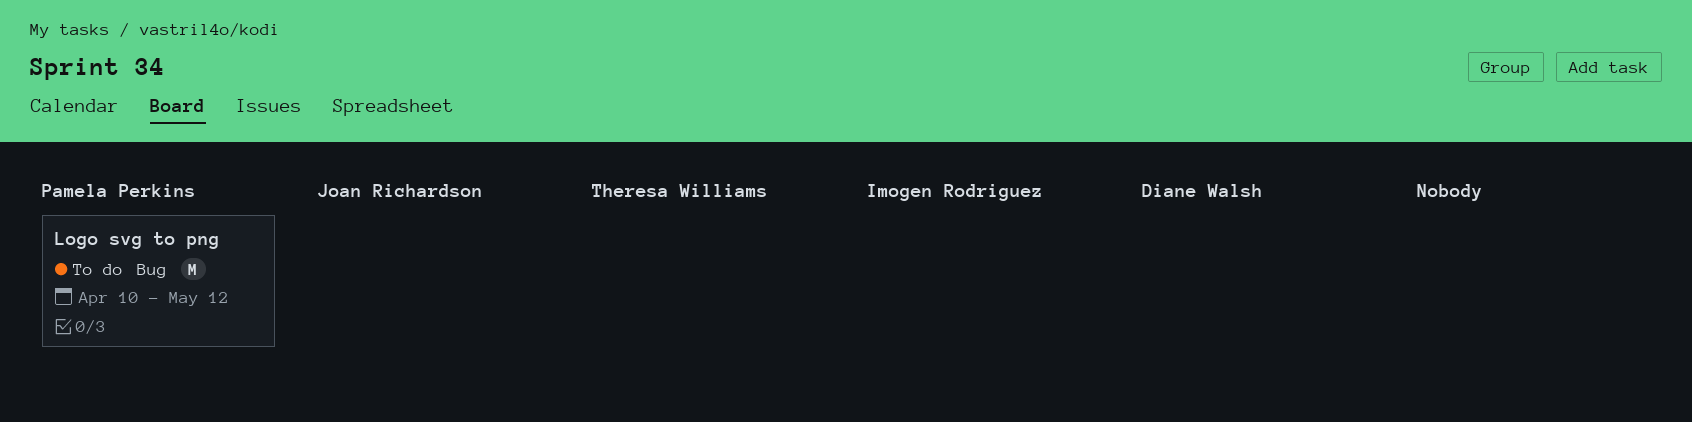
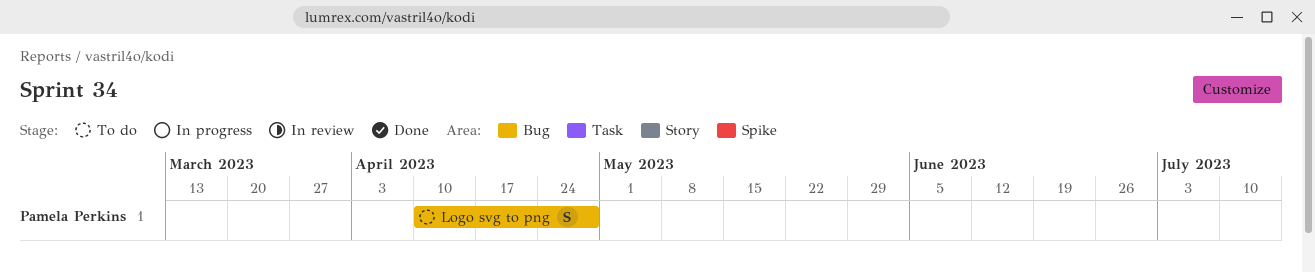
Logo svg to png, estimate: M -> S
Logo svg to png, due: May 12 -> Apr 28

